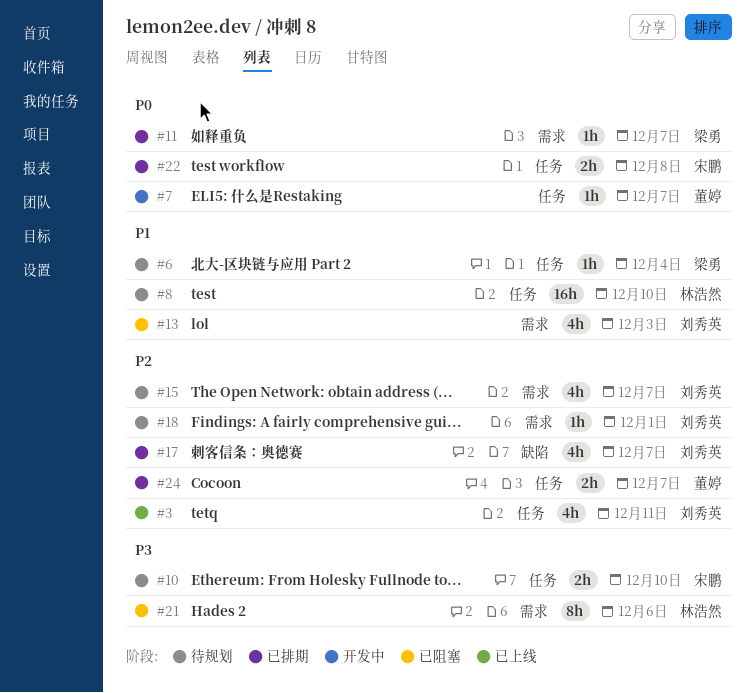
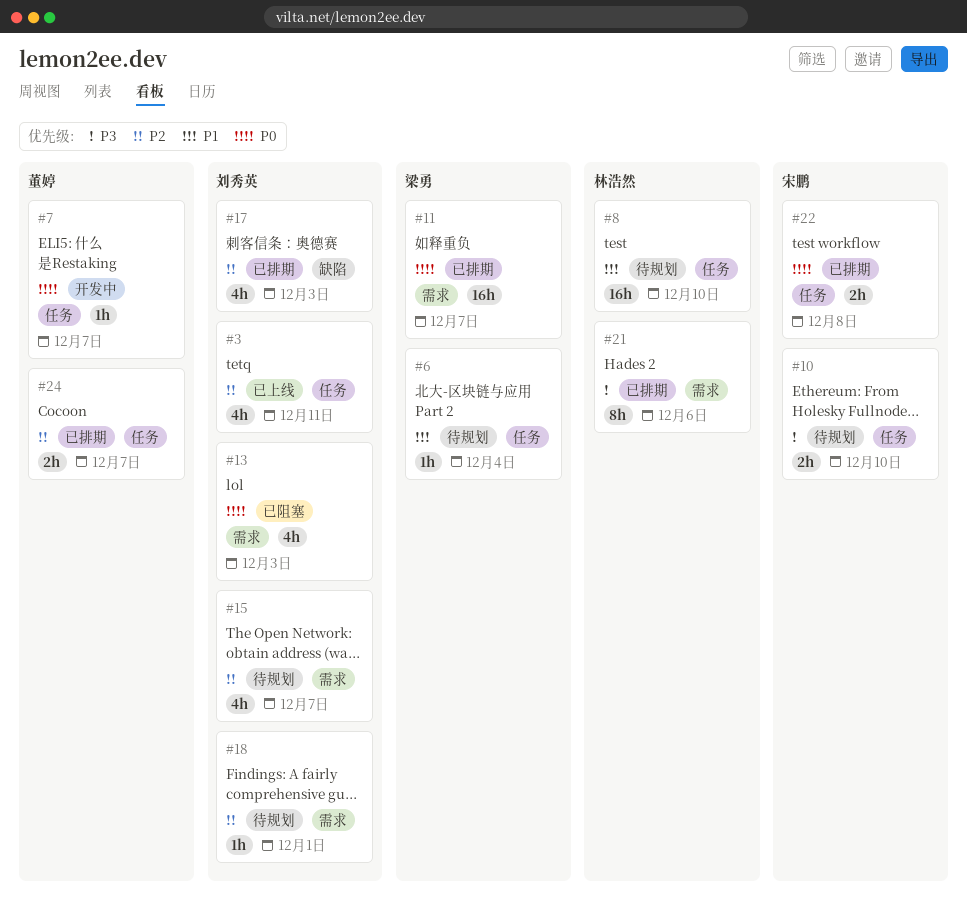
#11, estimate: 1h -> 16h
#13, priority: P1 -> P0
#17, due: Dec 7 -> Dec 3
#21, status: 已阻塞 -> 已排期

